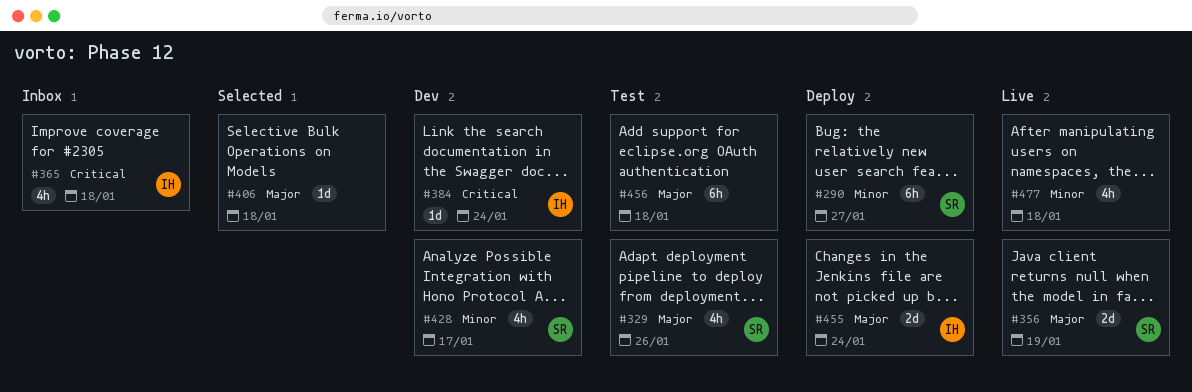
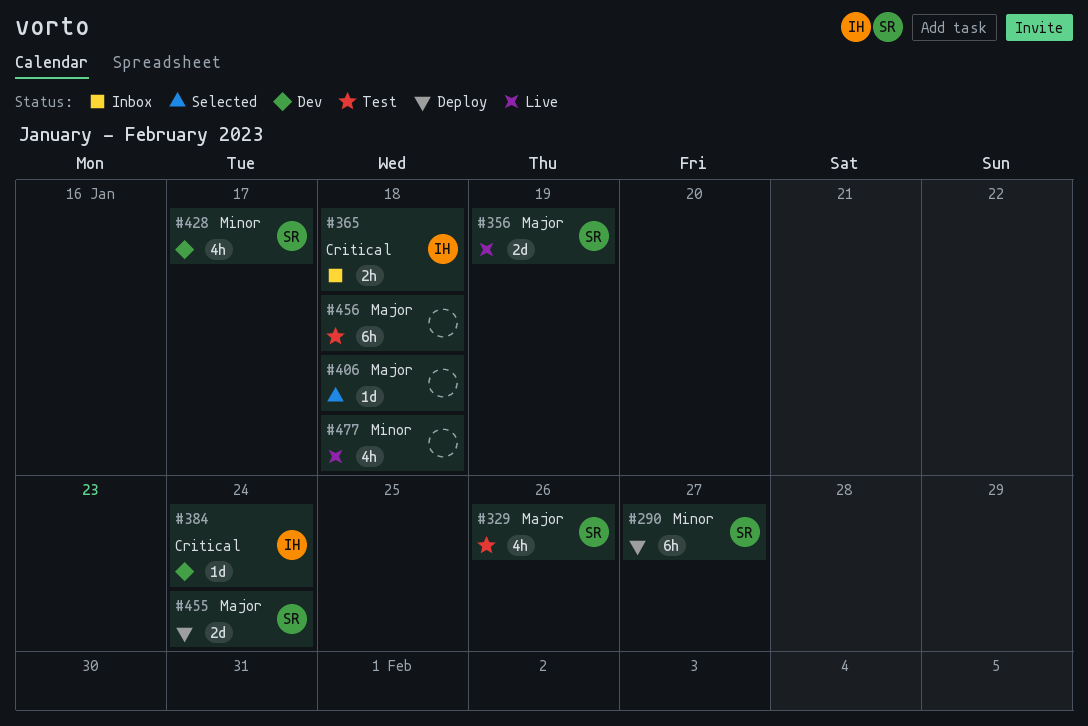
#365, estimate: 4h -> 2h
#455, owner: IH -> SR

